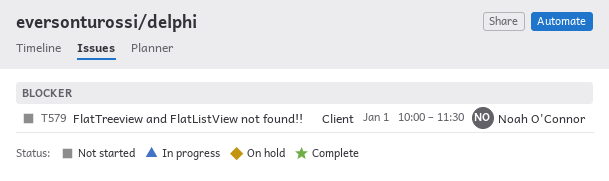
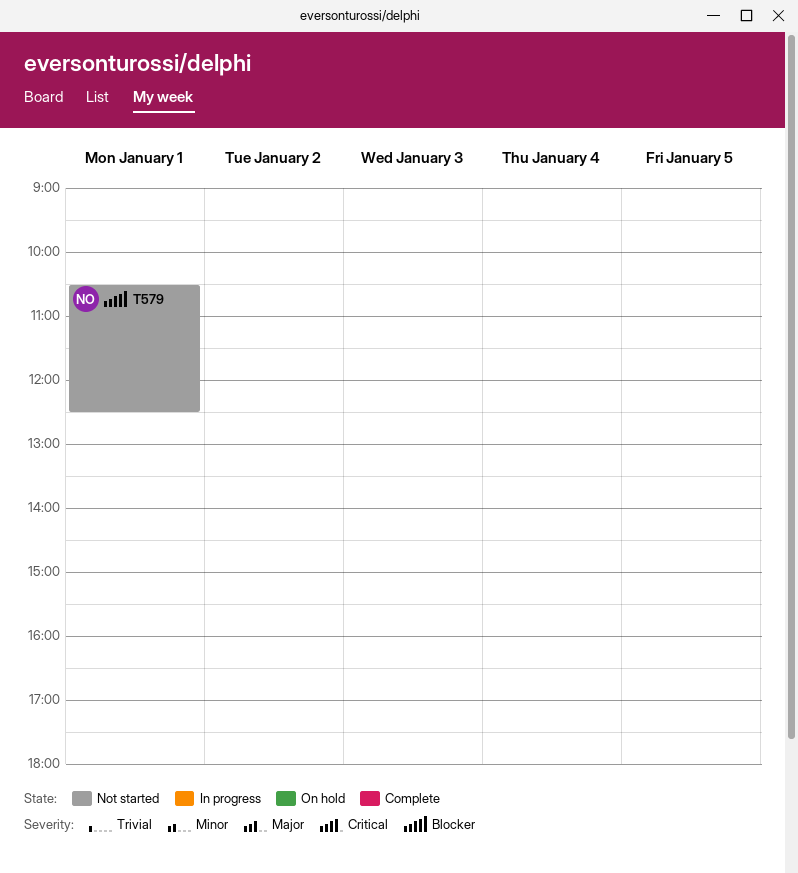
T579, begins: 10:00 -> 10:30
T579, ends: 11:30 -> 12:30

